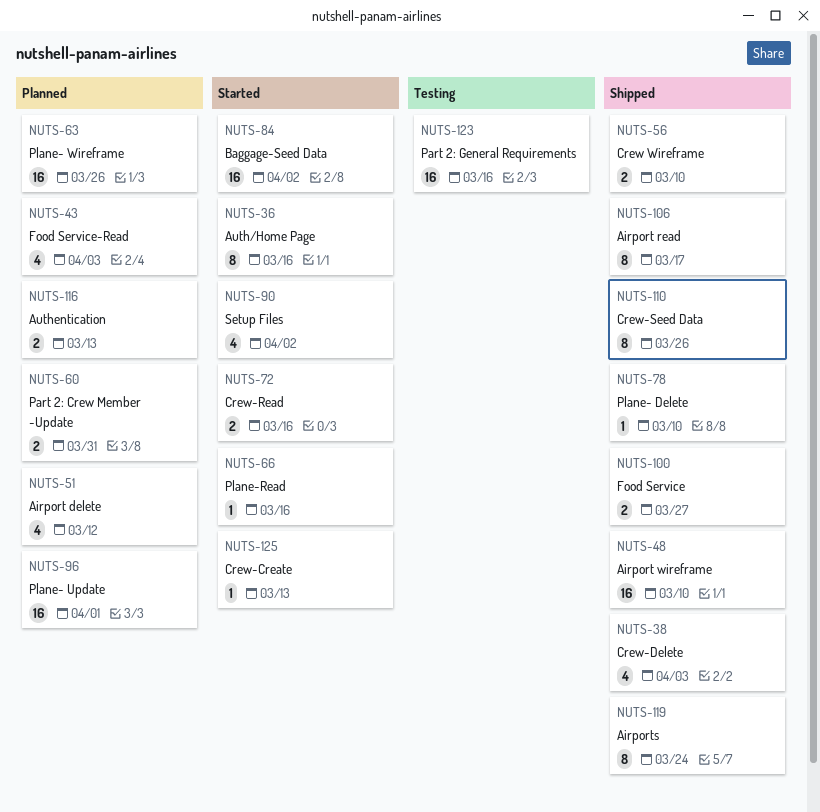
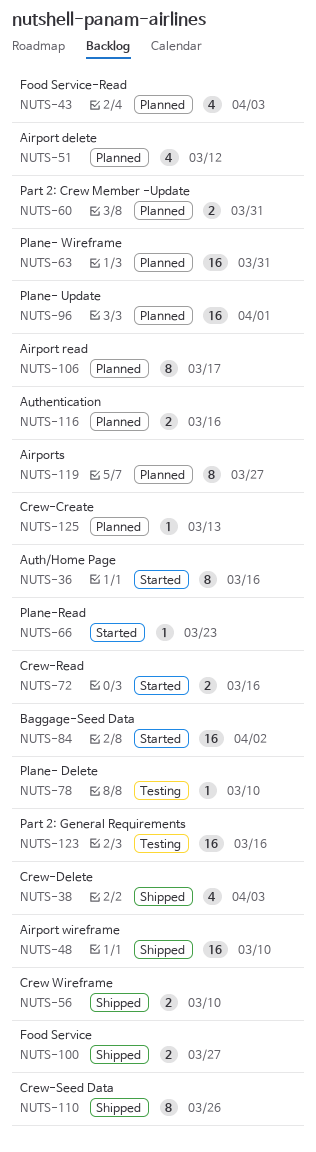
NUTS-63, due: Mar 26 -> Mar 31
NUTS-66, due: Mar 16 -> Mar 23
NUTS-78, status: Shipped -> Testing
NUTS-90: present -> none
NUTS-106, status: Shipped -> Planned
NUTS-116, due: Mar 13 -> Mar 16
NUTS-119, status: Shipped -> Planned
NUTS-119, due: Mar 24 -> Mar 27
NUTS-125, status: Started -> Planned

